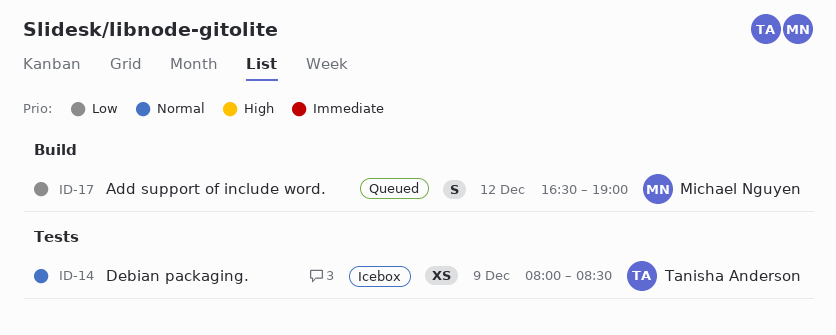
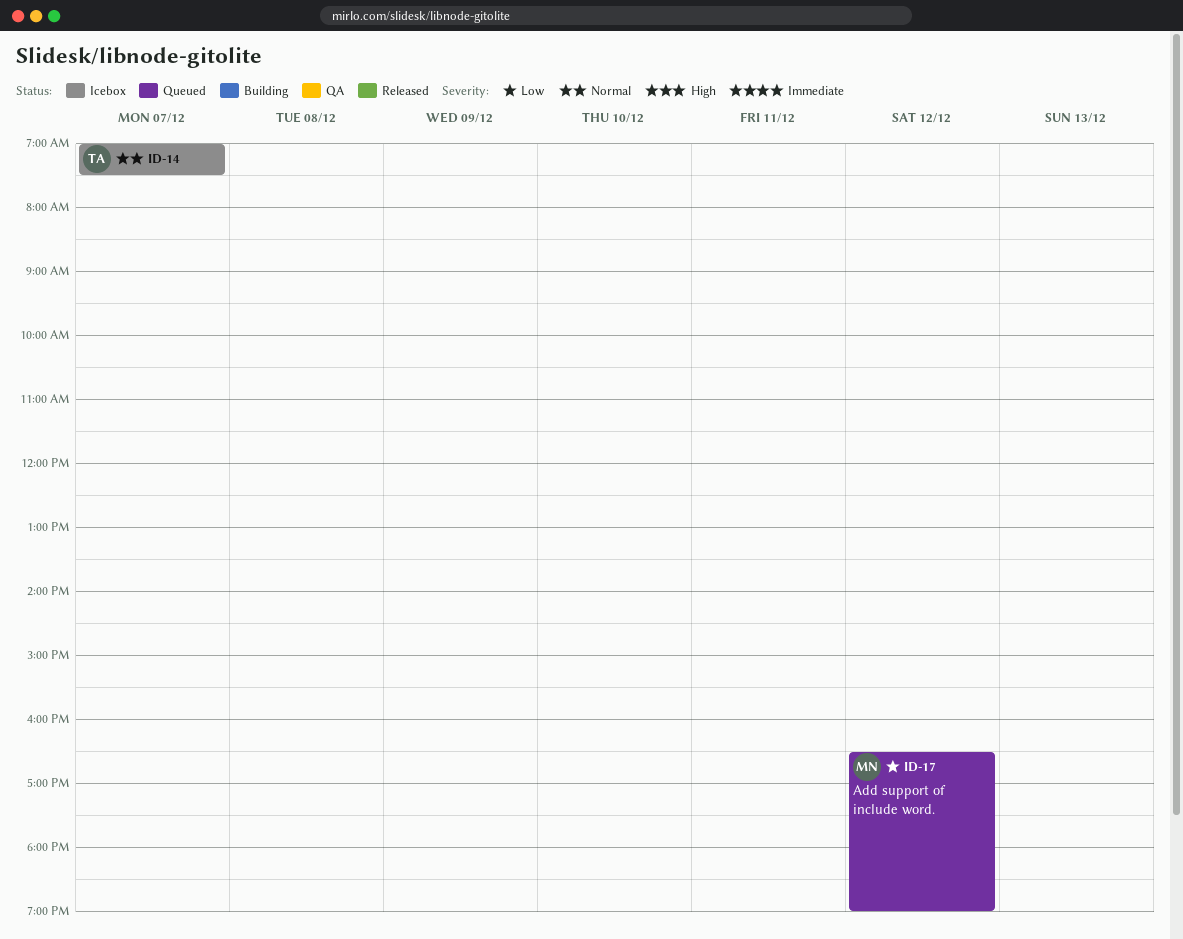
ID-14, day: Dec 9 -> Dec 7
ID-14, begins: 08:00 -> 07:00
ID-14, ends: 08:30 -> 07:30

